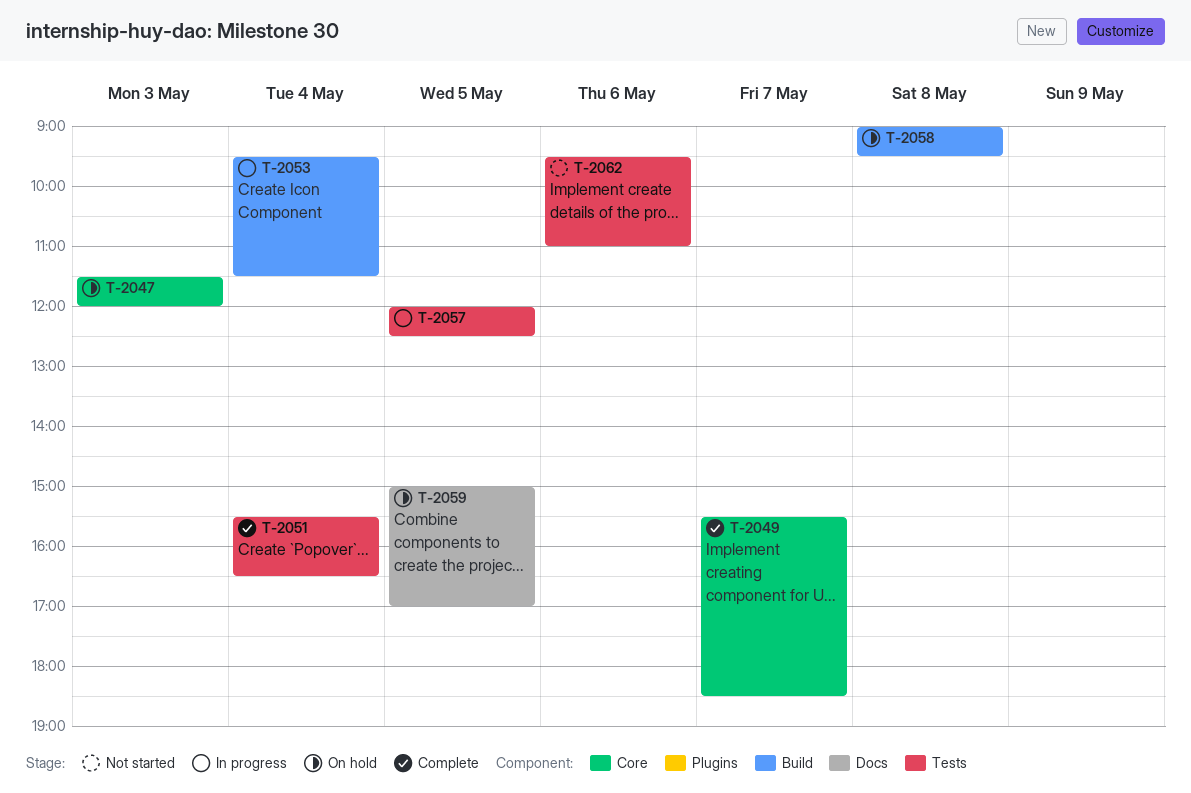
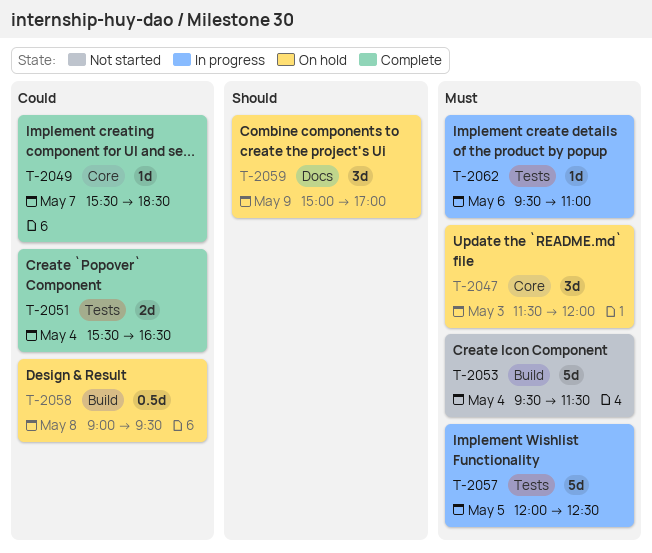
T-2053, status: In progress -> Not started
T-2059, day: May 5 -> May 9
T-2062, status: Not started -> In progress

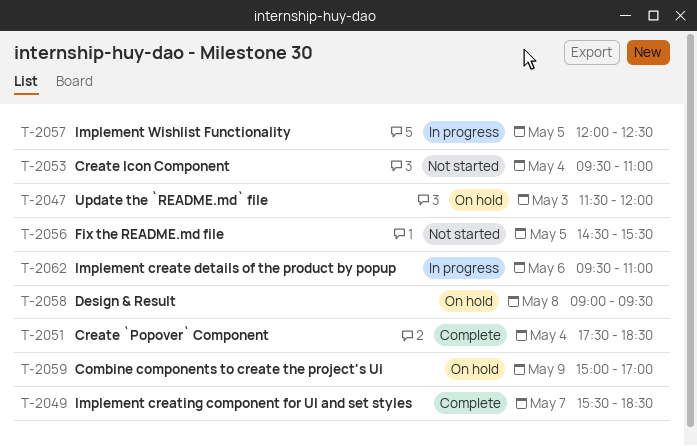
T-2051, begins: 15:30 -> 17:30
T-2051, ends: 16:30 -> 18:30
T-2053, ends: 11:30 -> 11:00
T-2056: none -> present

